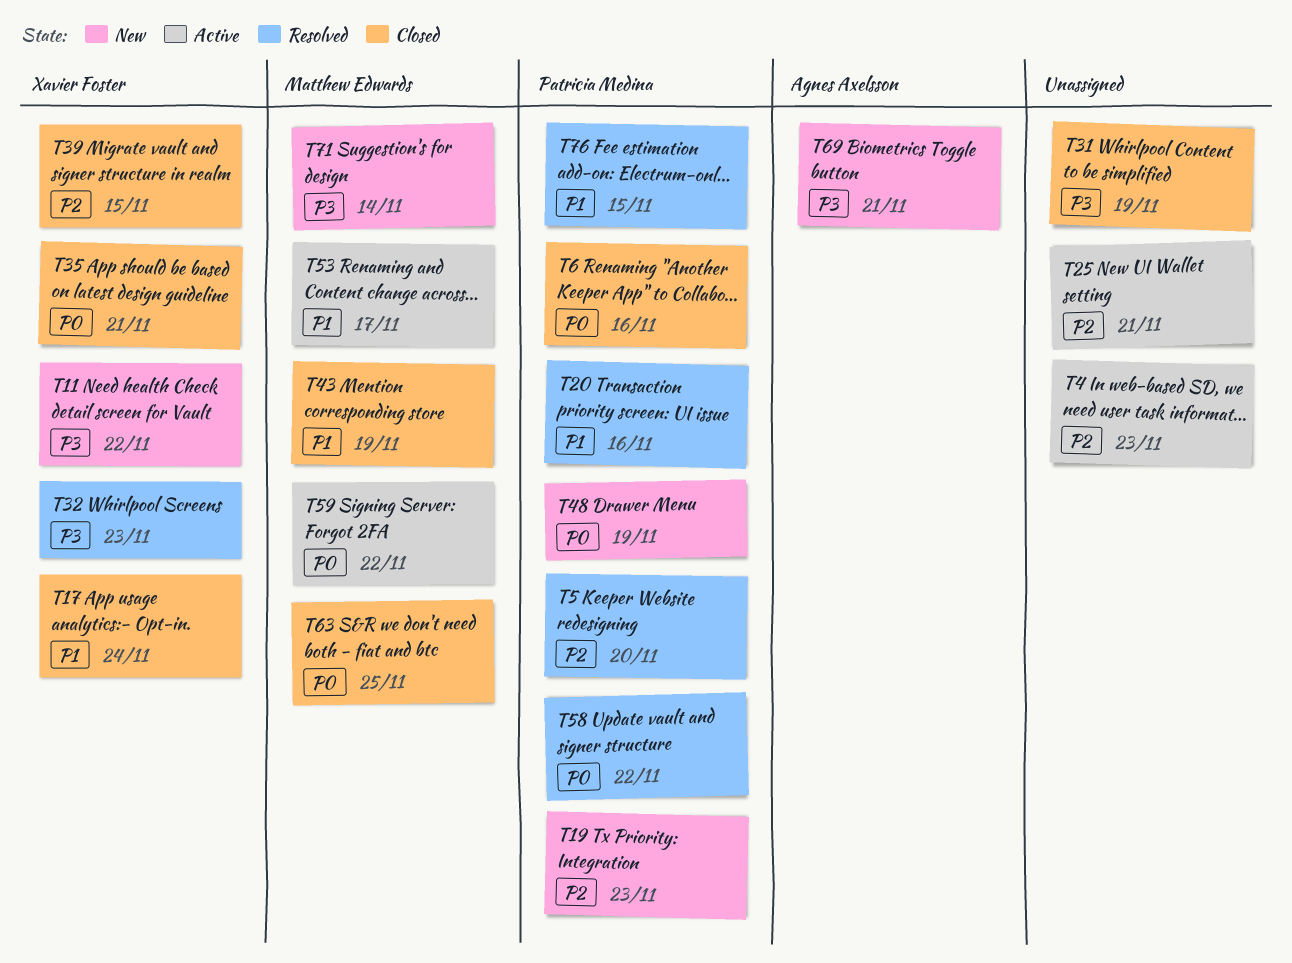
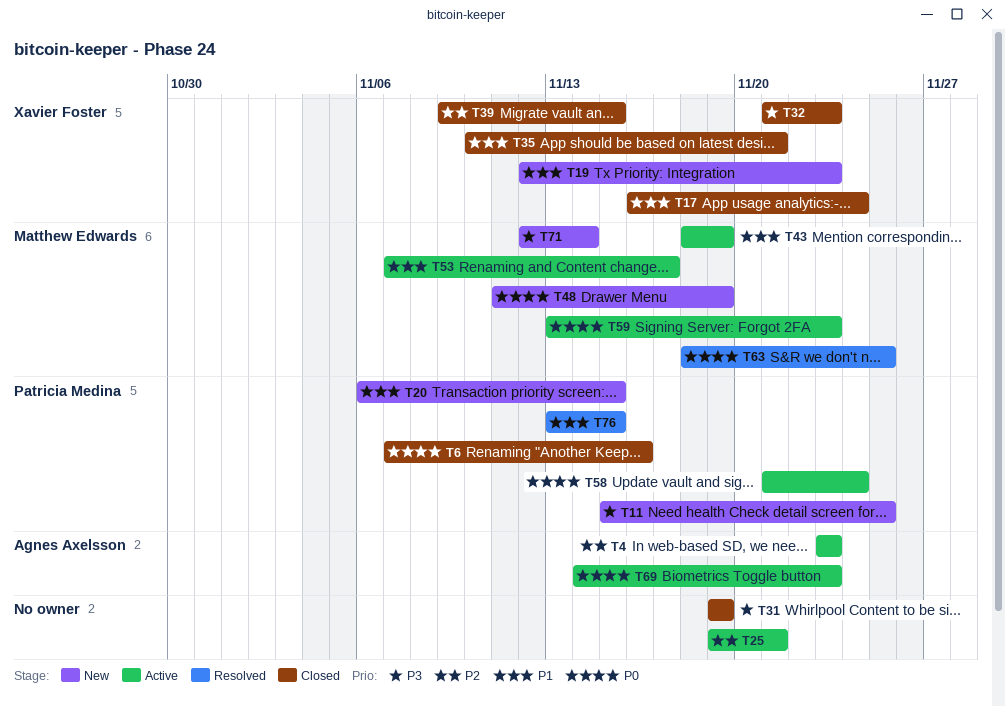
T4, owner: none -> Agnes Axelsson
T5: present -> none
T11, owner: Xavier Foster -> Patricia Medina
T11, due: Nov 22 -> Nov 25
T19, owner: Patricia Medina -> Xavier Foster
T19, priority: P2 -> P1
T20, status: Resolved -> New
T20, due: Nov 16 -> Nov 15
T32, status: Resolved -> Closed
T35, priority: P0 -> P1
T43, status: Closed -> Active
T48, owner: Patricia Medina -> Matthew Edwards
T58, status: Resolved -> Active
T58, due: Nov 22 -> Nov 24
T59, due: Nov 22 -> Nov 23
T63, status: Closed -> Resolved
T69, status: New -> Active
T69, priority: P3 -> P0
T69, due: Nov 21 -> Nov 23

